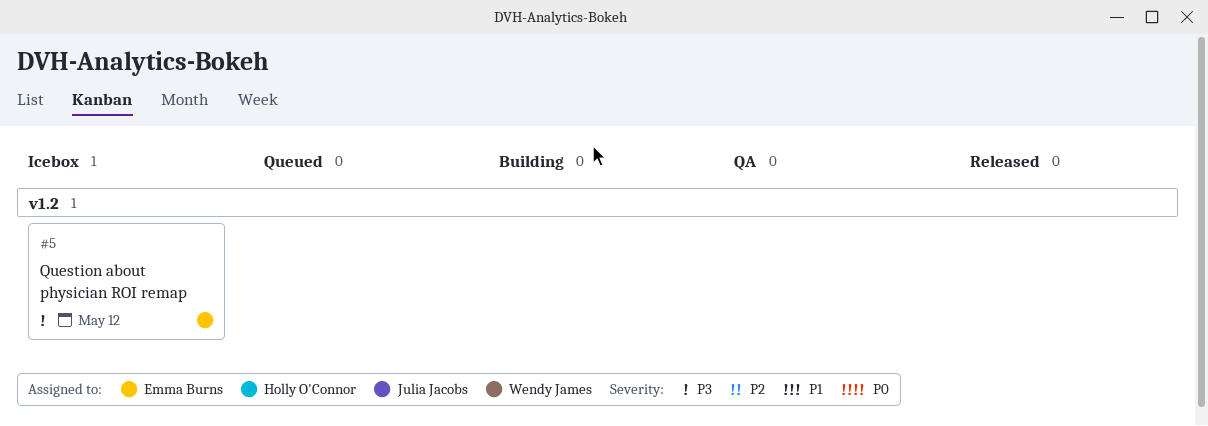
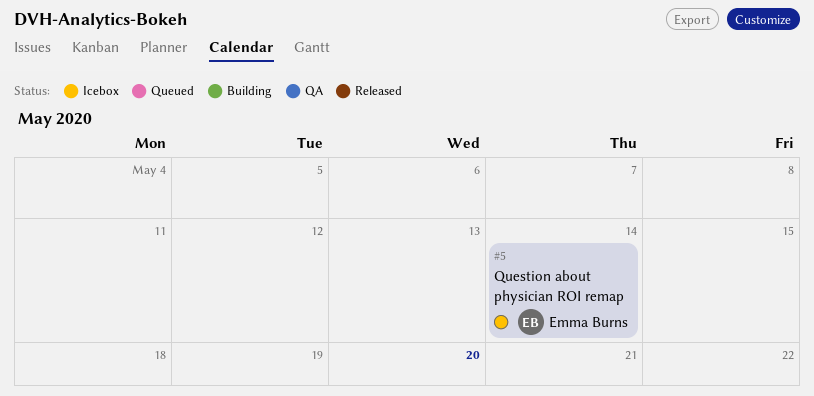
#5, due: May 12 -> May 14

